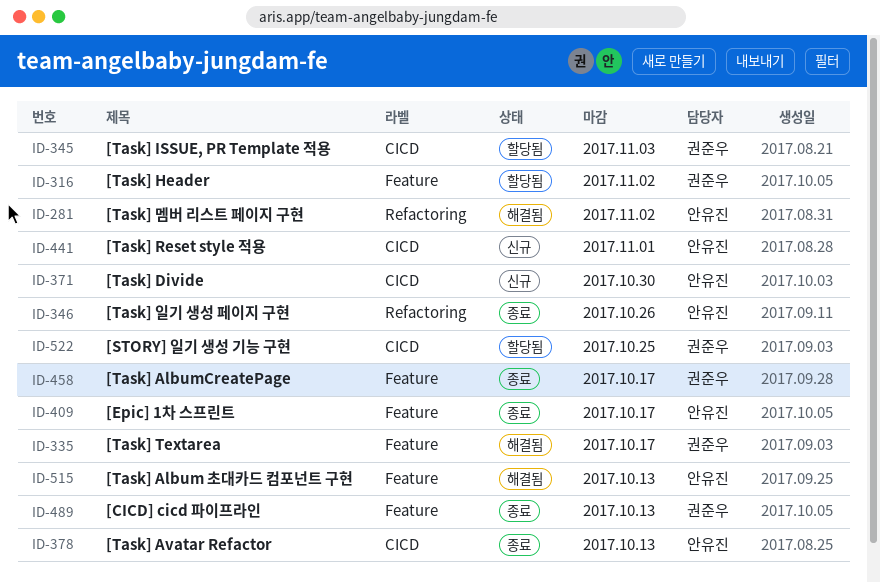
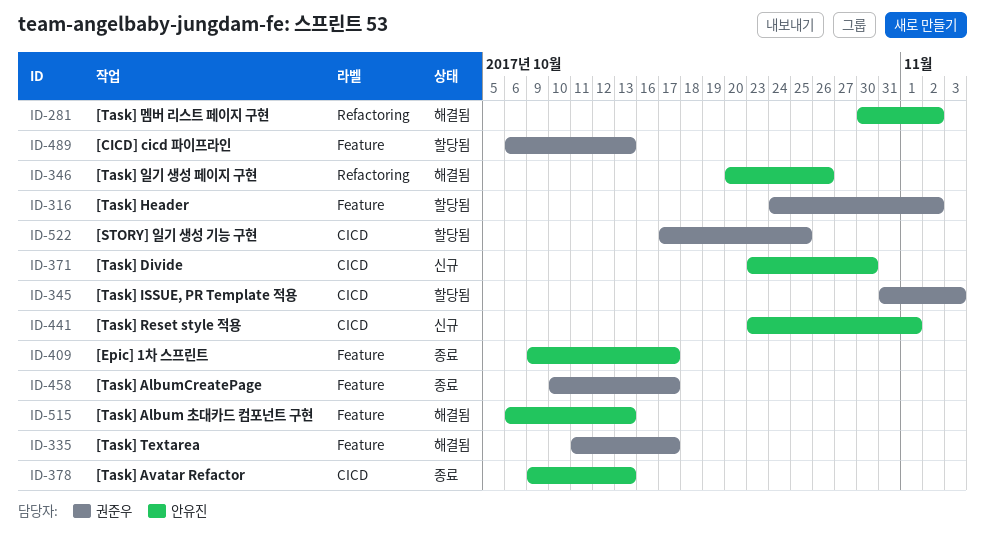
ID-346, status: 종료 -> 해결됨
ID-489, status: 종료 -> 할당됨

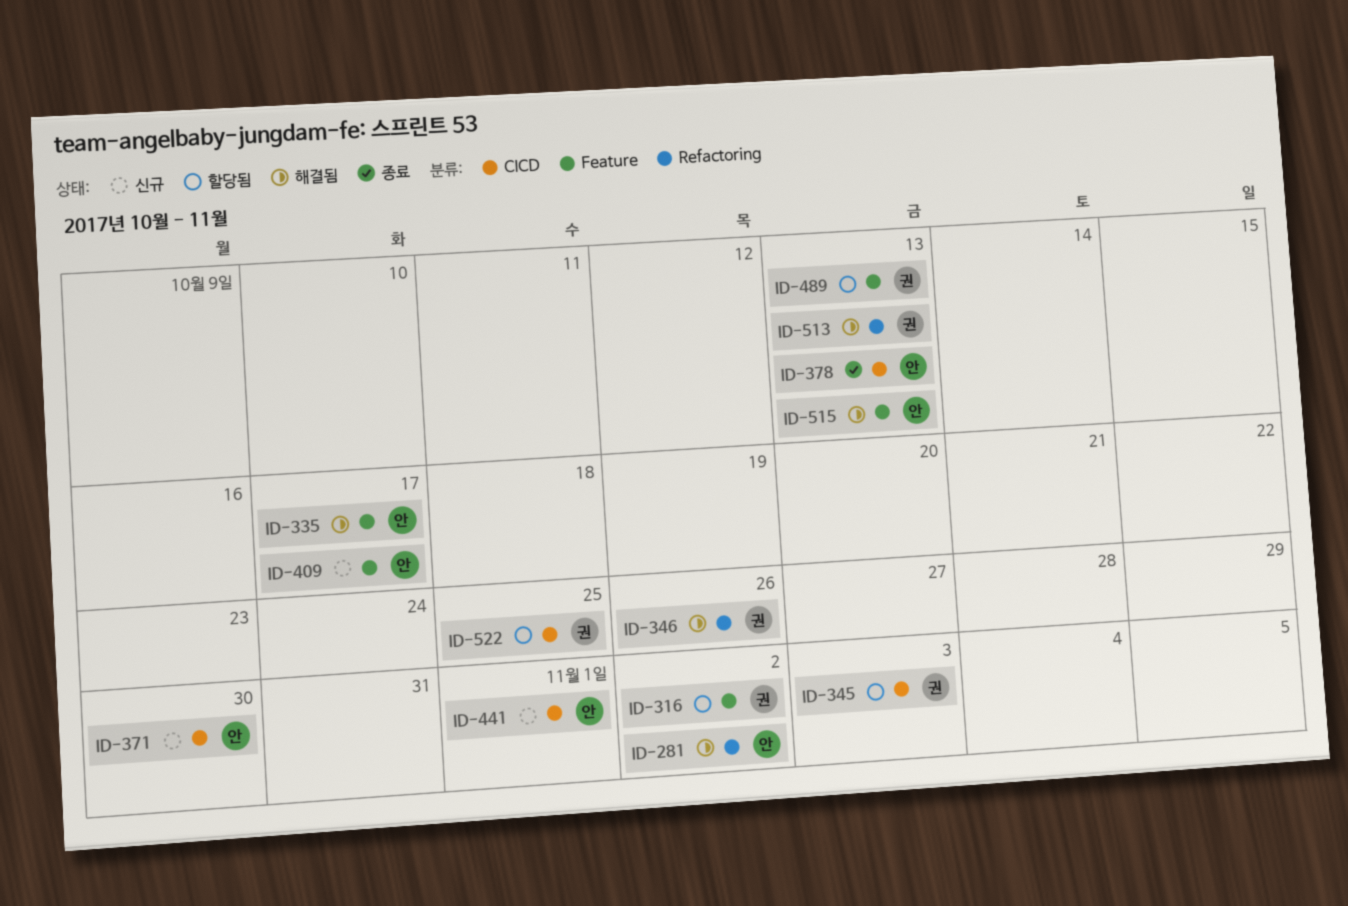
ID-335, owner: 권준우 -> 안유진
ID-346, owner: 안유진 -> 권준우
ID-409, status: 종료 -> 신규
ID-458: present -> none
ID-513: none -> present

